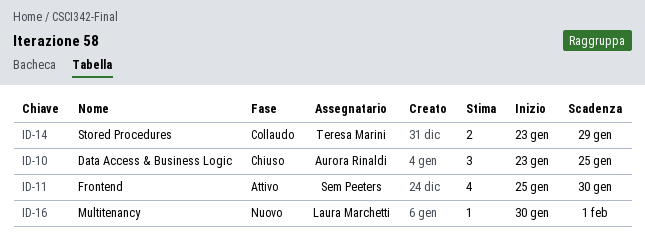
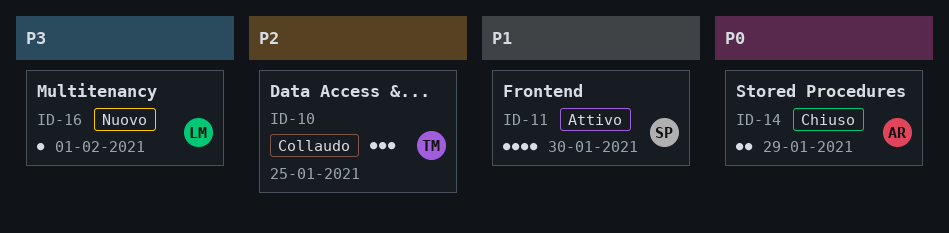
ID-10, status: Chiuso -> Collaudo
ID-10, owner: Aurora Rinaldi -> Teresa Marini
ID-14, status: Collaudo -> Chiuso
ID-14, owner: Teresa Marini -> Aurora Rinaldi

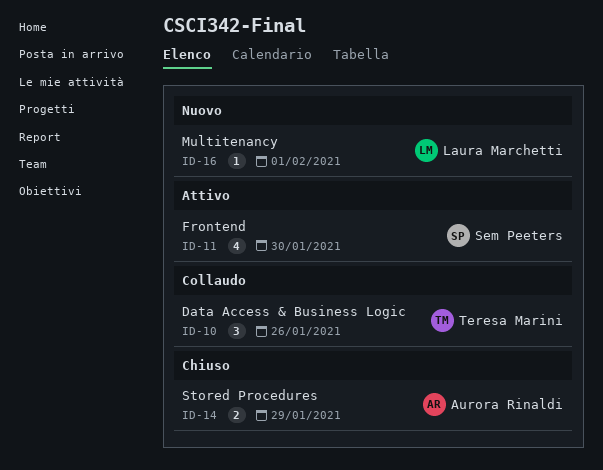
ID-10, due: Jan 25 -> Jan 26

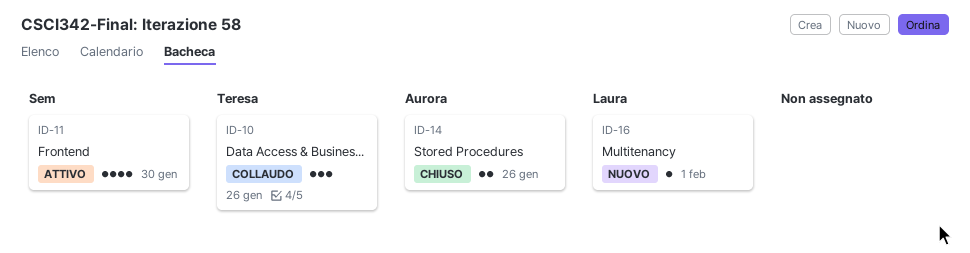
ID-14, due: Jan 29 -> Jan 26

